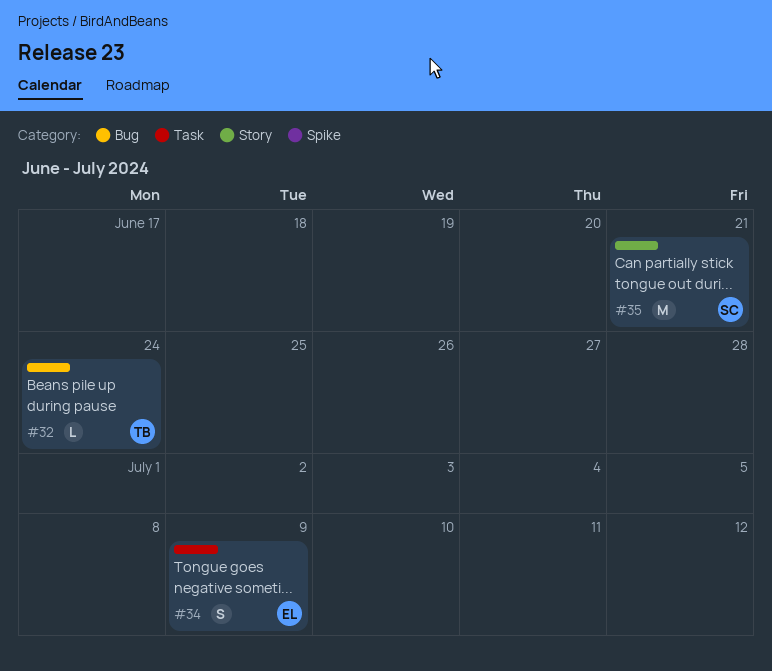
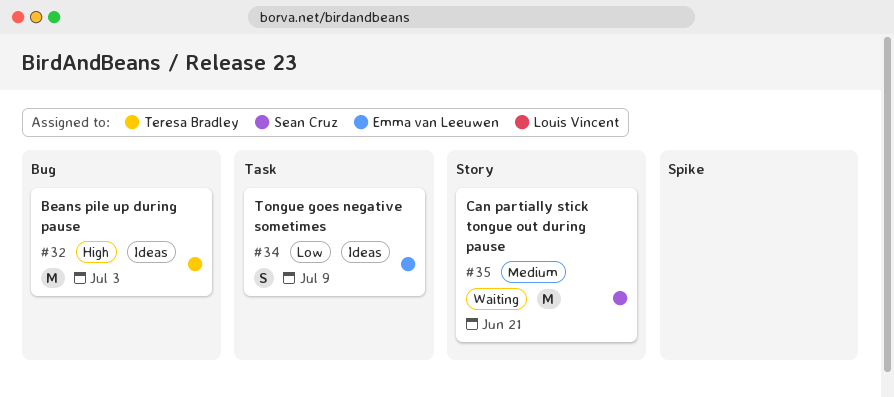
#32, estimate: L -> M
#32, due: Jun 24 -> Jul 3

